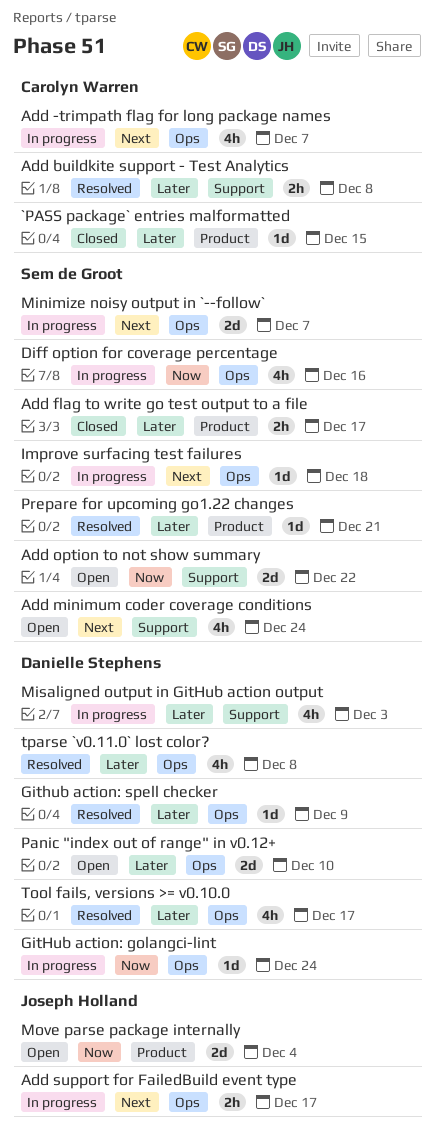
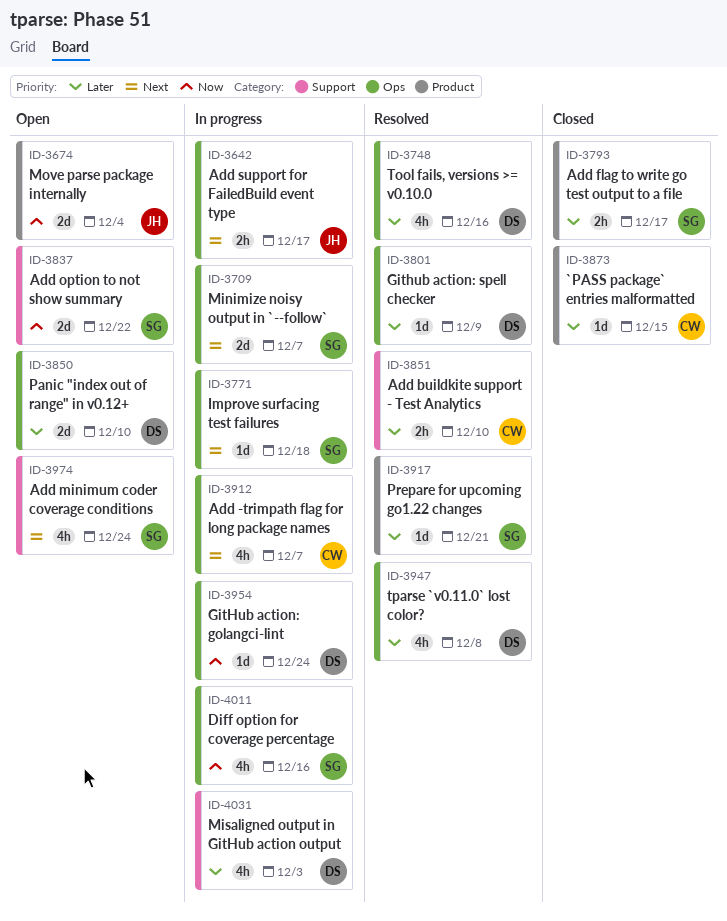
Add buildkite support - Test Analytics, due: Dec 8 -> Dec 10
Tool fails, versions >= v0.10.0, due: Dec 17 -> Dec 16

